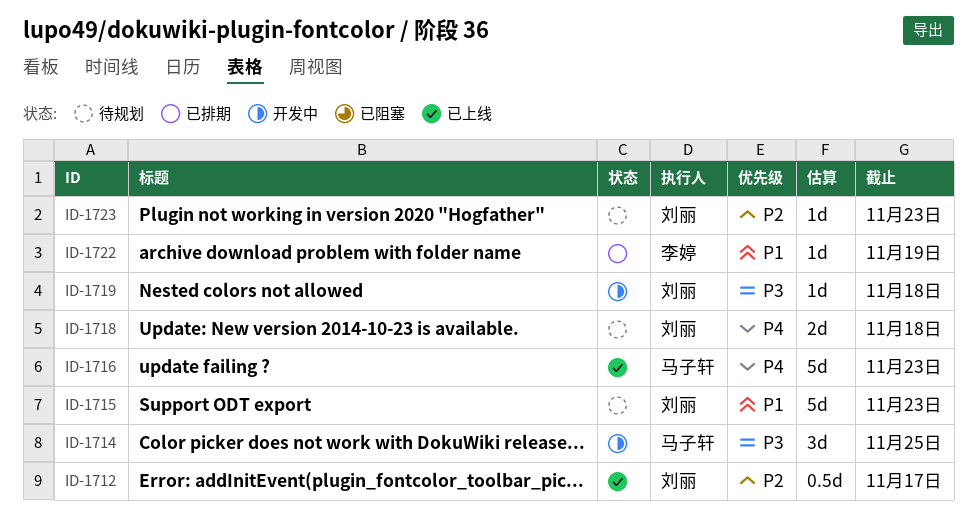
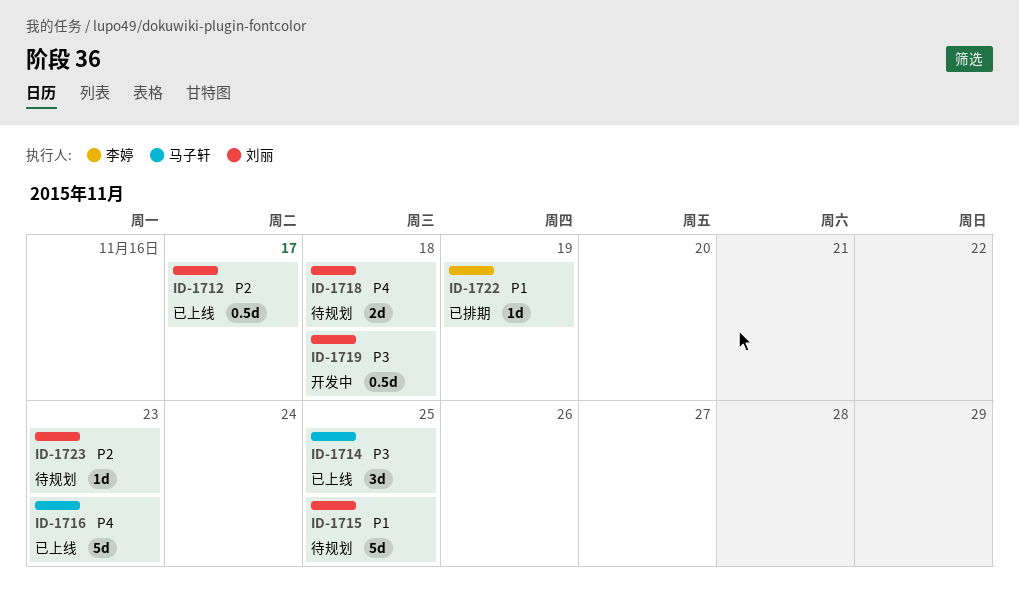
ID-1714, status: 开发中 -> 已上线
ID-1715, due: Nov 23 -> Nov 25
ID-1719, estimate: 1d -> 0.5d

